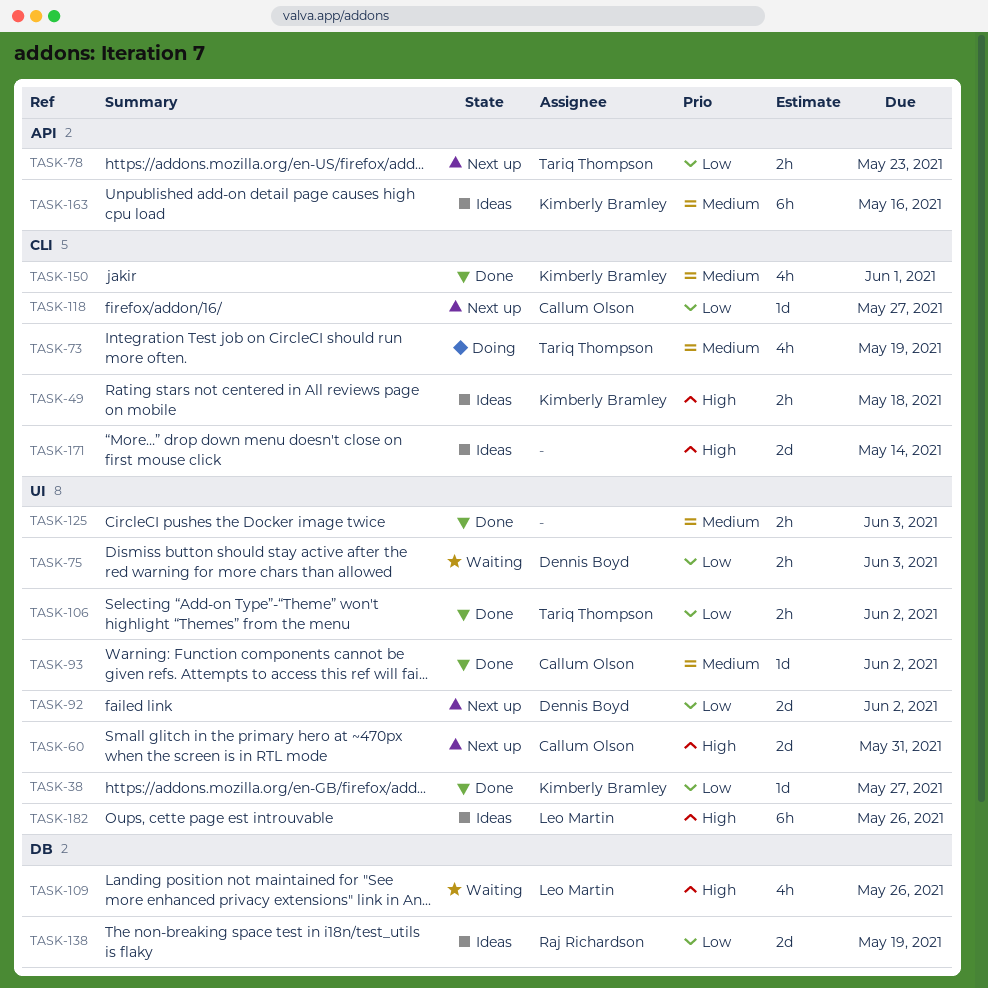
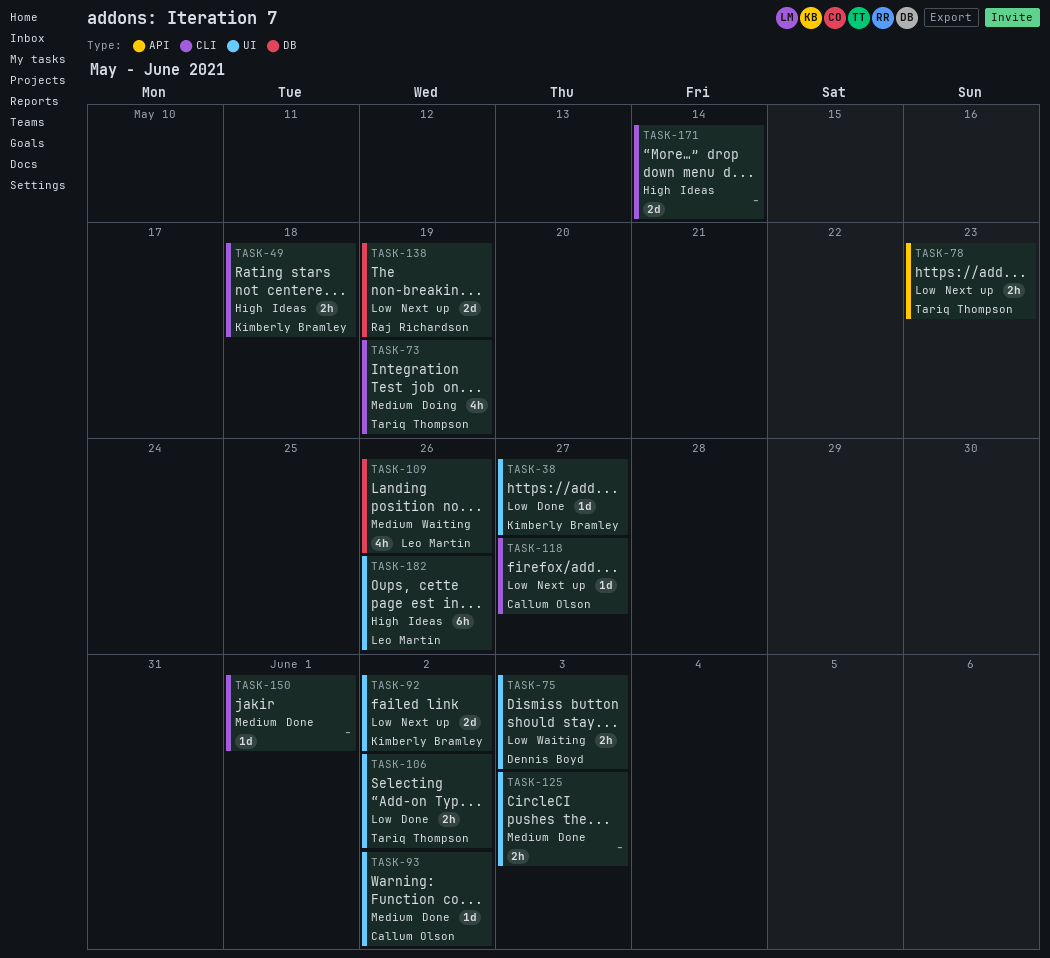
TASK-60: present -> none
TASK-92, owner: Dennis Boyd -> Kimberly Bramley
TASK-109, priority: High -> Medium
TASK-138, status: Ideas -> Next up
TASK-150, owner: Kimberly Bramley -> none
TASK-150, estimate: 4h -> 1d
TASK-163: present -> none

